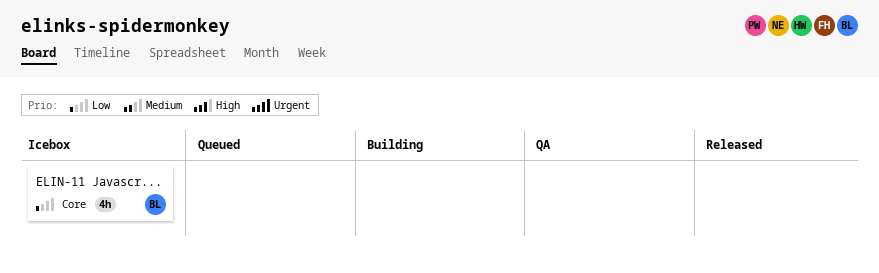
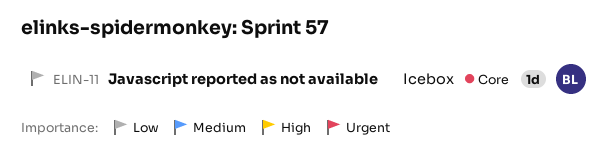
ELIN-11, estimate: 4h -> 1d

